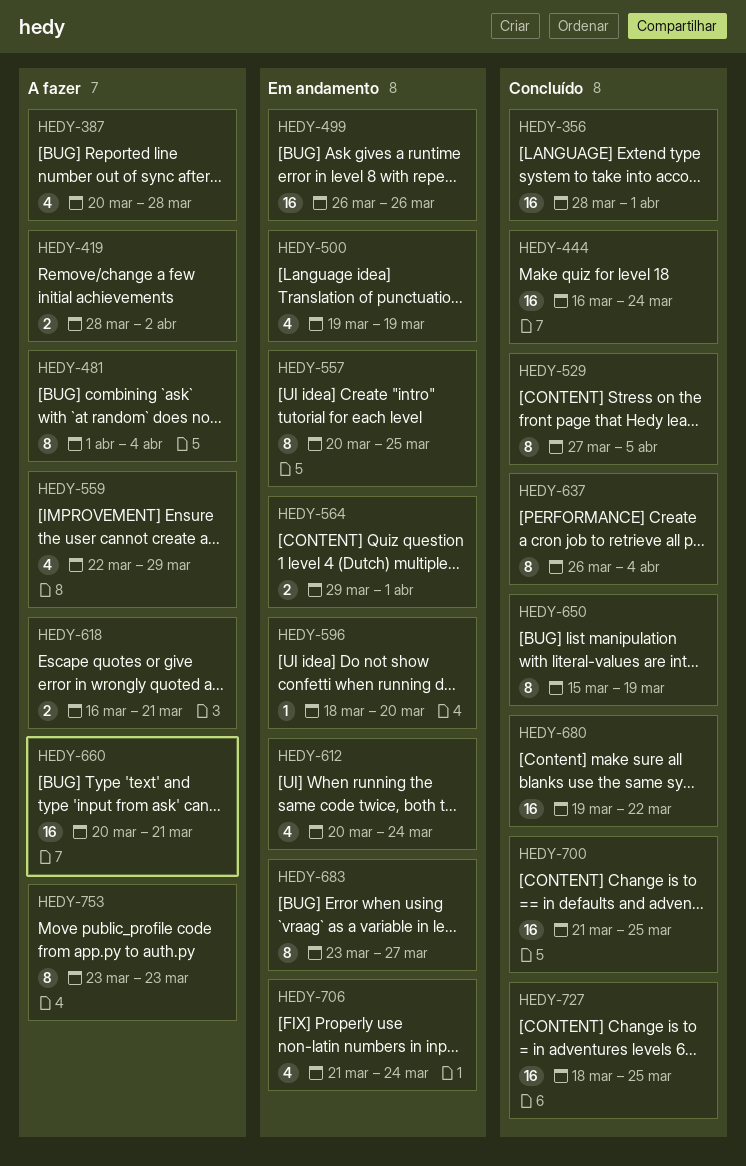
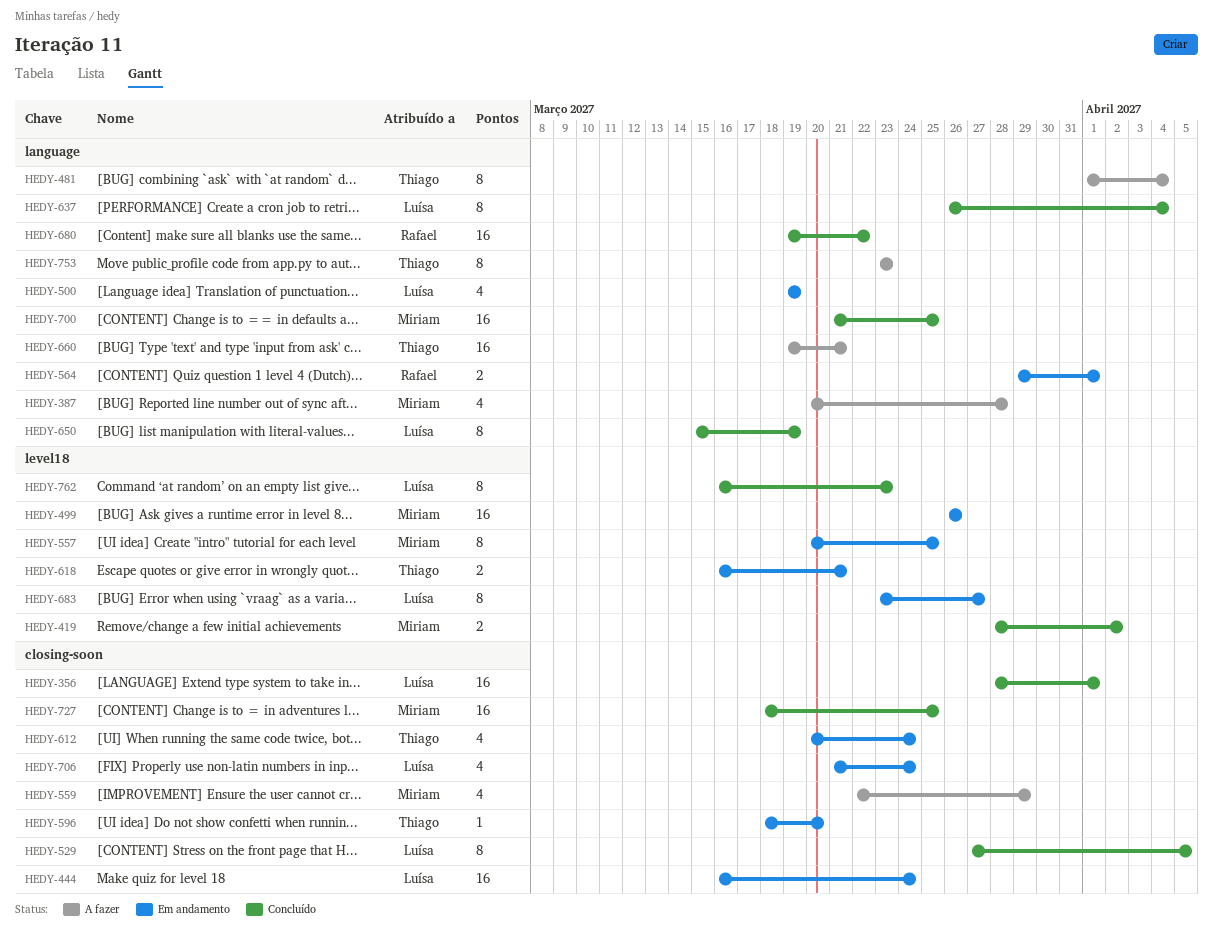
HEDY-419, status: A fazer -> Concluído
HEDY-444, status: Concluído -> Em andamento
HEDY-618, status: A fazer -> Em andamento
HEDY-660, start: Mar 20 -> Mar 19
HEDY-762: none -> present

